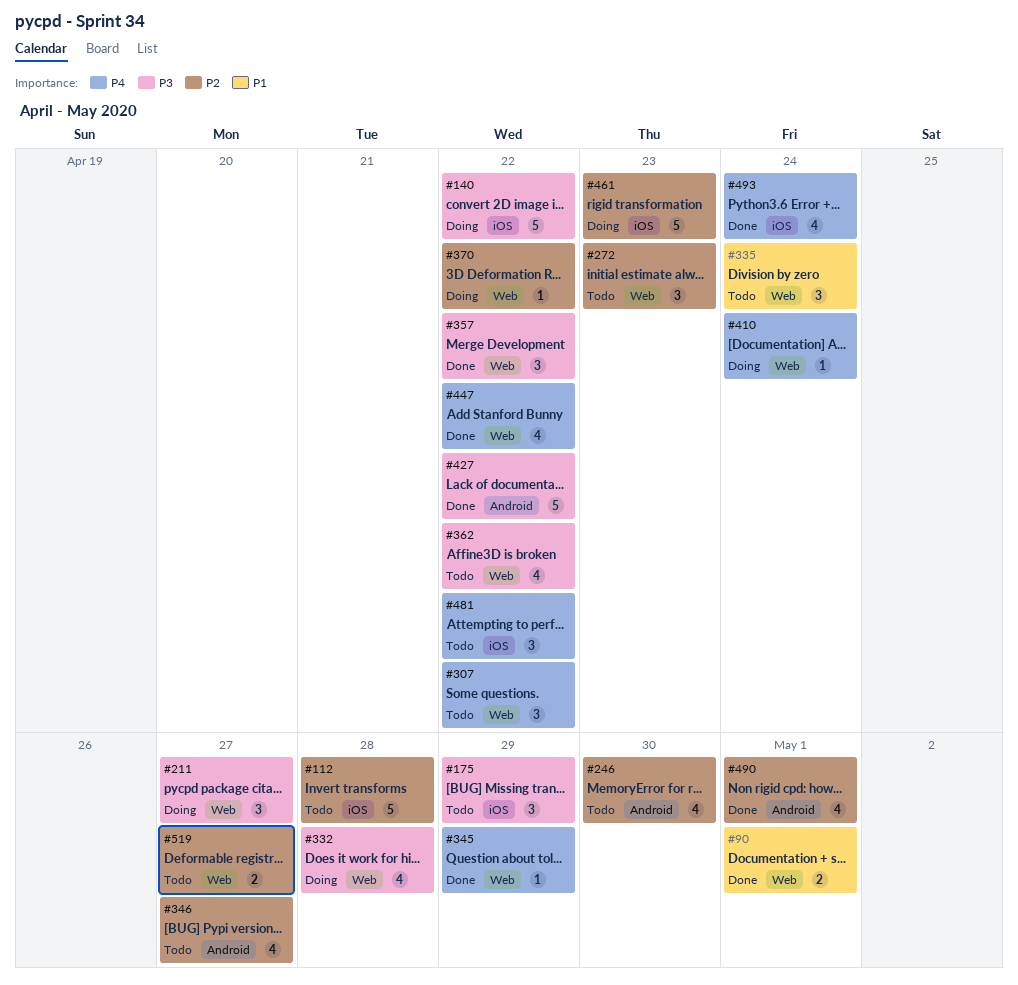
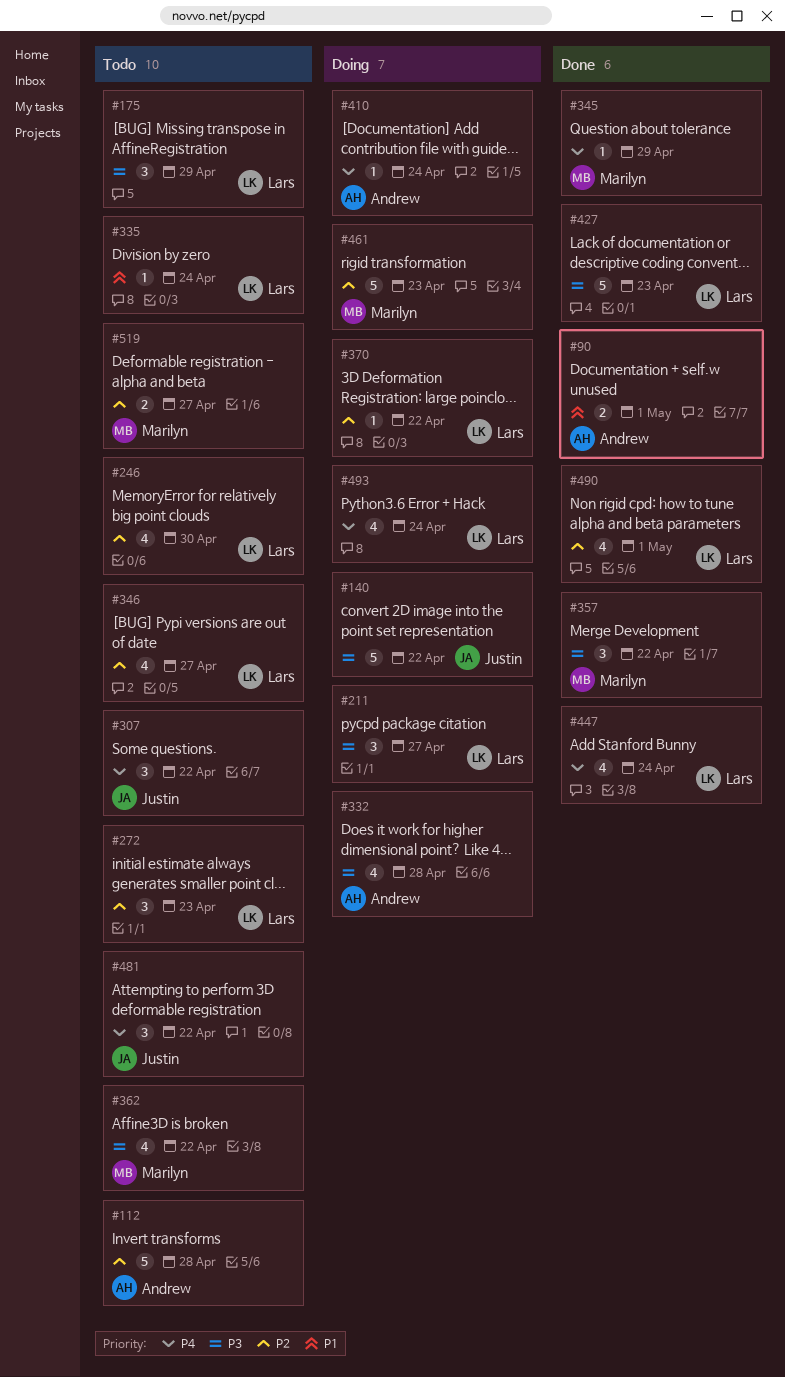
#335, estimate: 3 -> 1
#427, due: Apr 22 -> Apr 23
#447, due: Apr 22 -> Apr 24
#493, status: Done -> Doing

